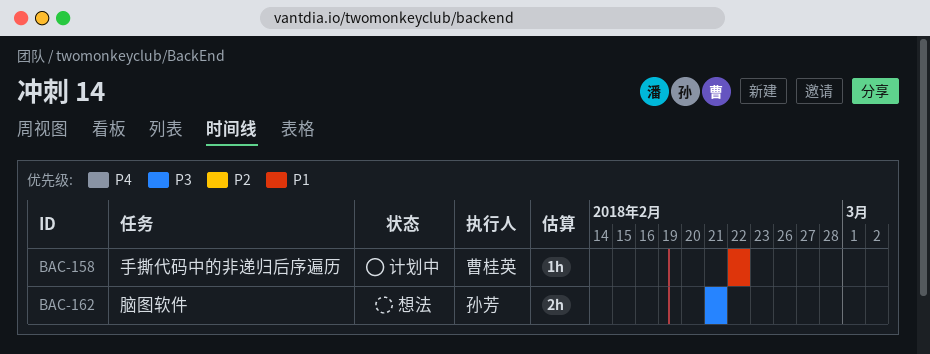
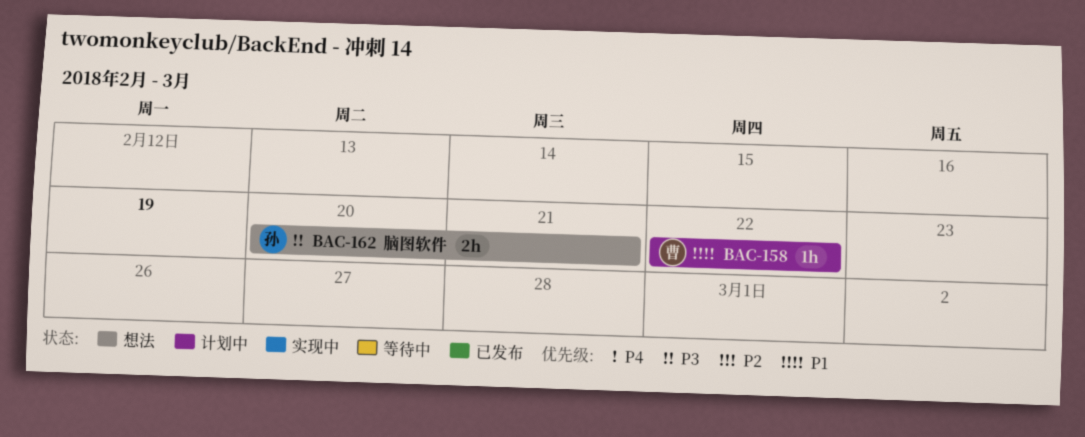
BAC-162, start: Feb 21 -> Feb 20

